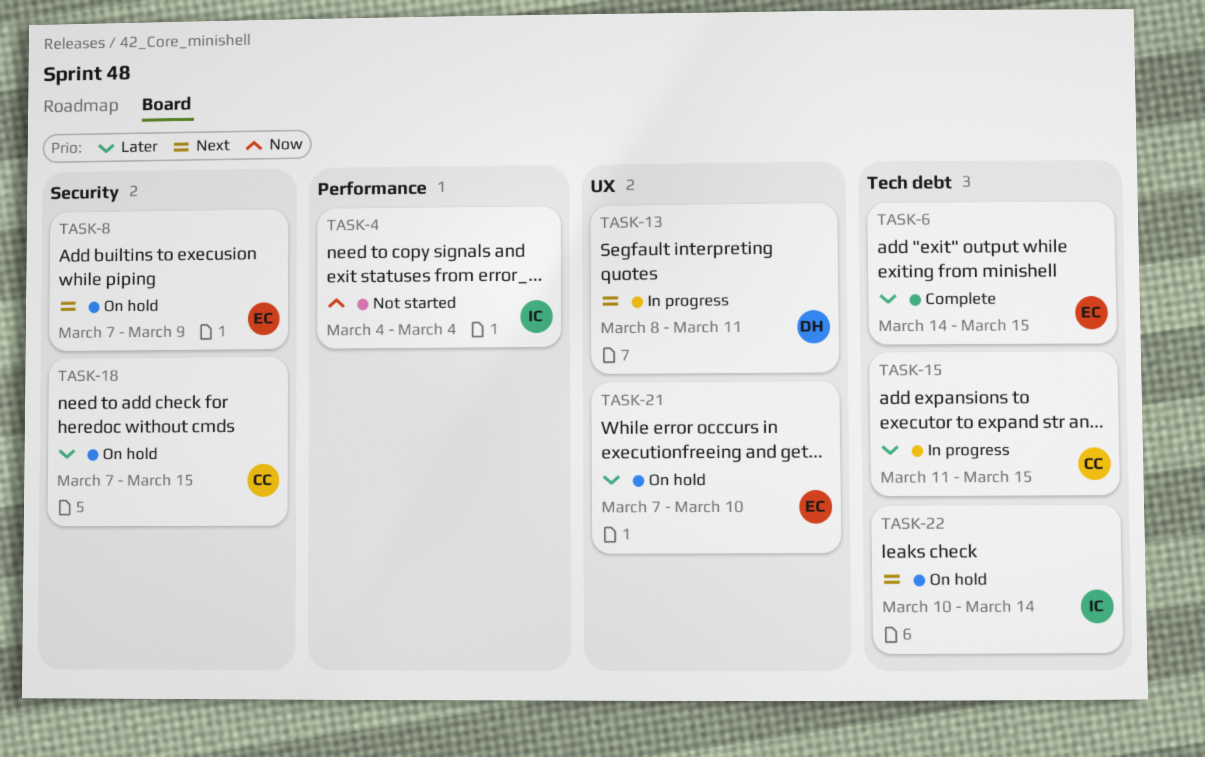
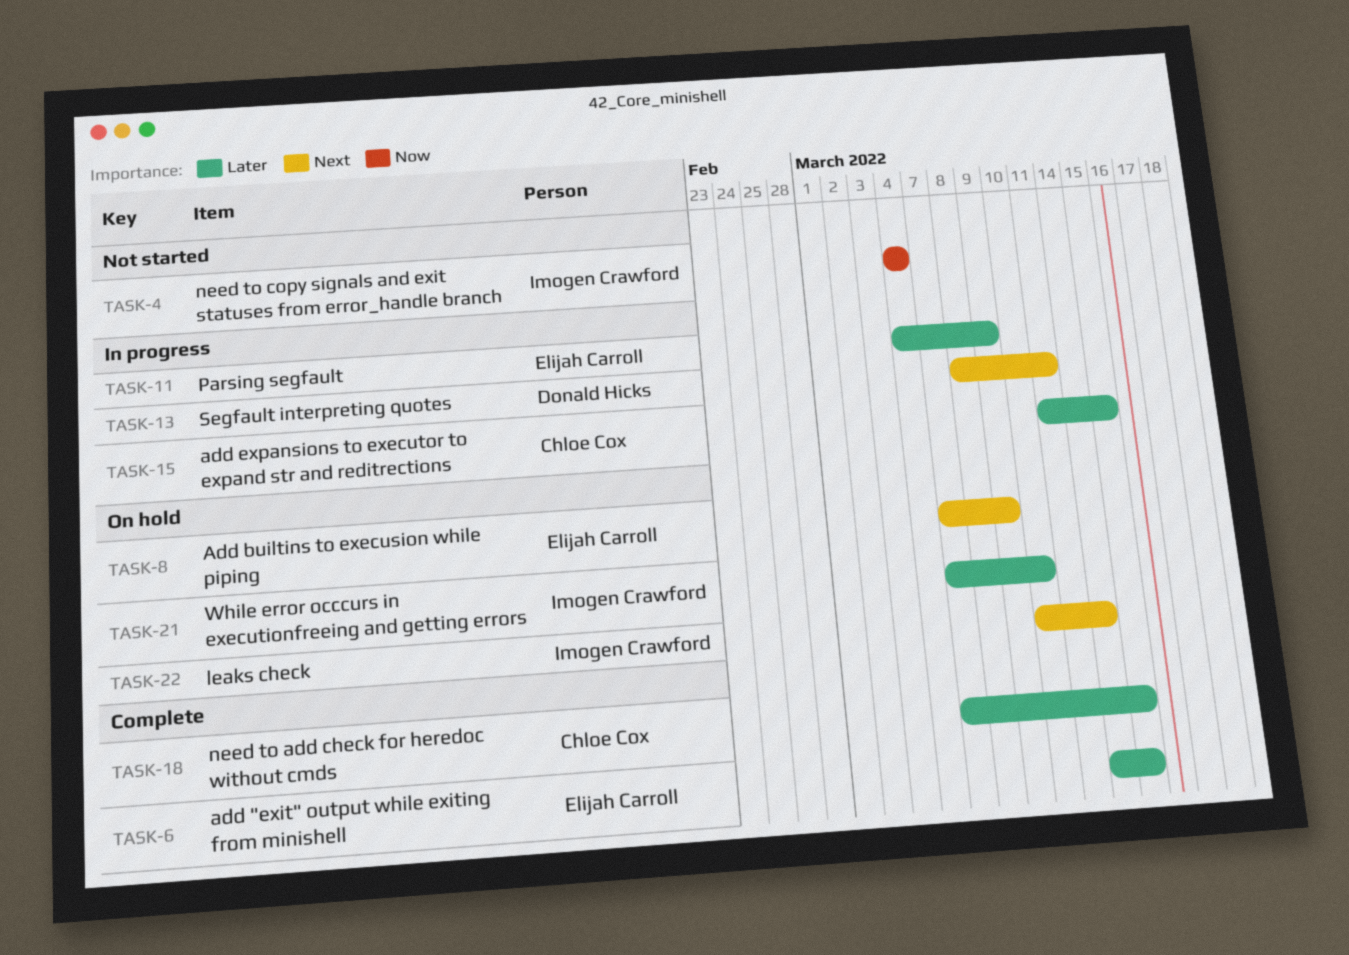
TASK-11: none -> present
TASK-18, status: On hold -> Complete
TASK-21, owner: Elijah Carroll -> Imogen Crawford

